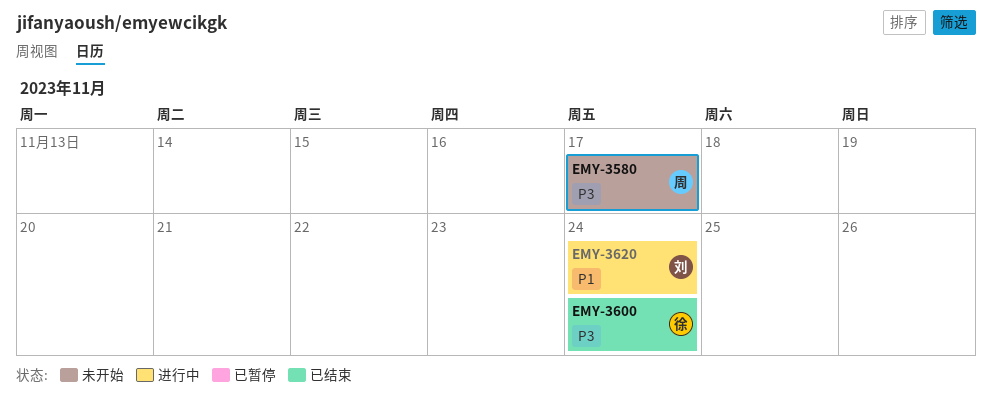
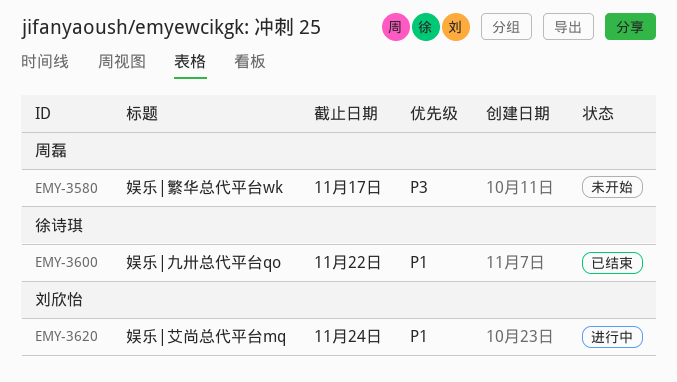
EMY-3600, priority: P3 -> P1
EMY-3600, due: Nov 24 -> Nov 22

